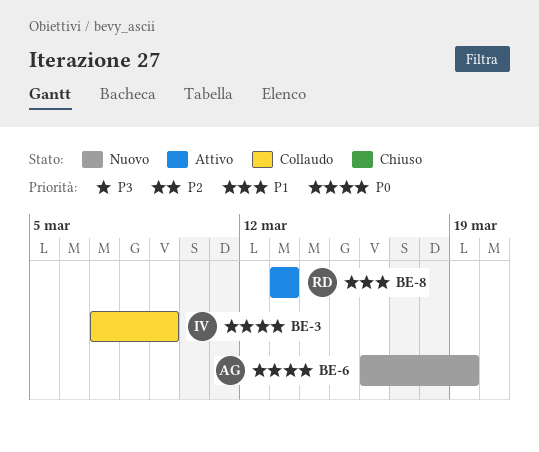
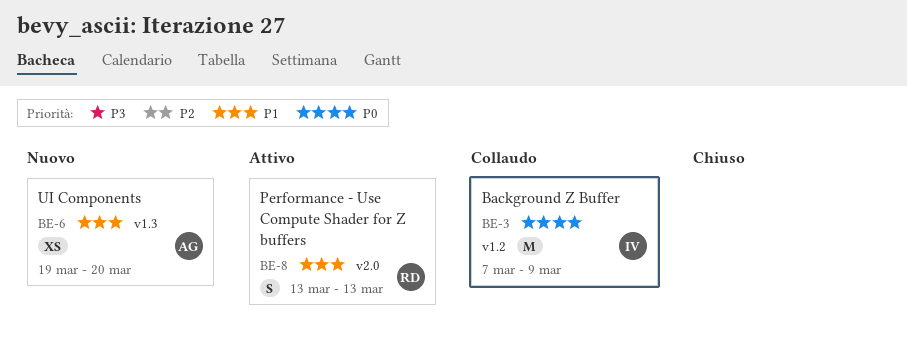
BE-6, priority: P0 -> P1
BE-6, start: Mar 16 -> Mar 19
BE-6, due: Mar 19 -> Mar 20

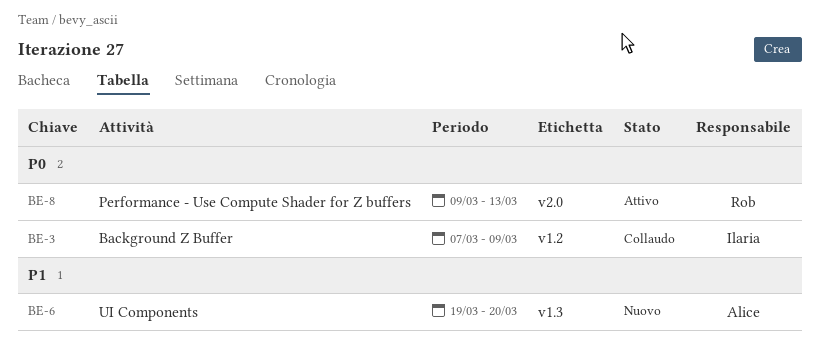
BE-8, priority: P1 -> P0
BE-8, start: Mar 13 -> Mar 9

